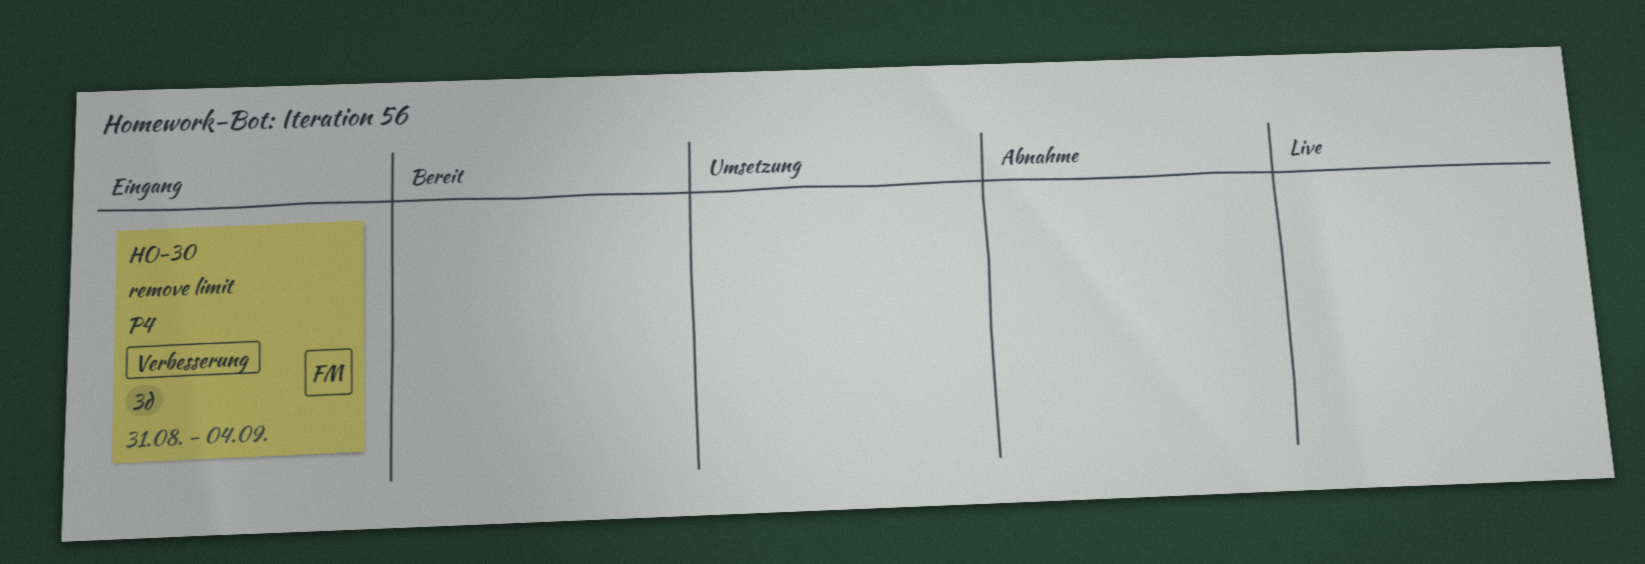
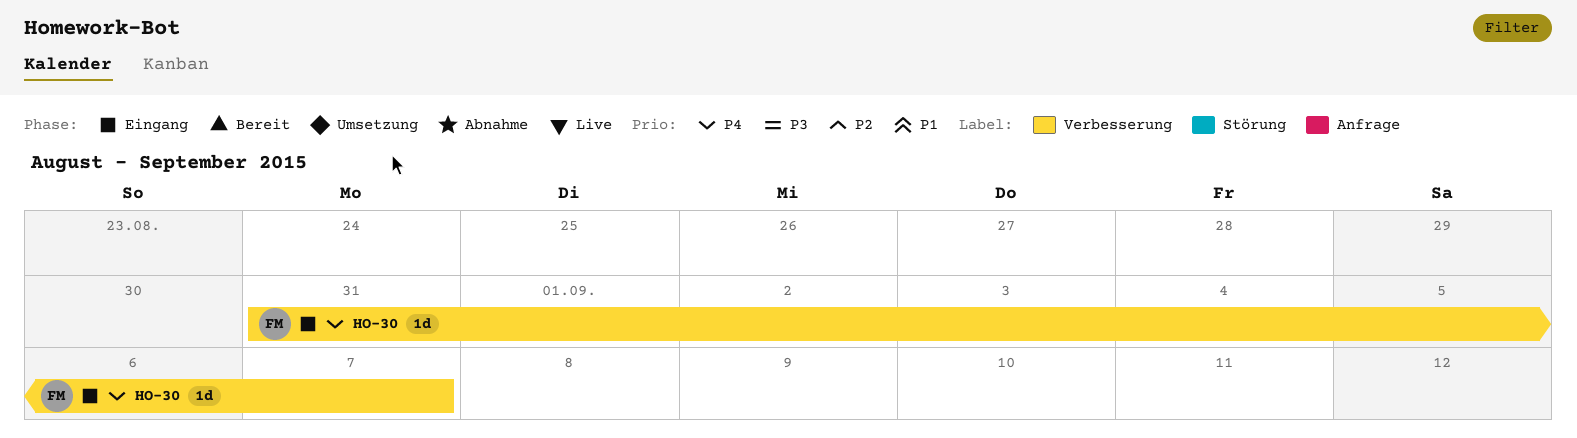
HO-30, estimate: 3d -> 1d
HO-30, due: Sep 4 -> Sep 7

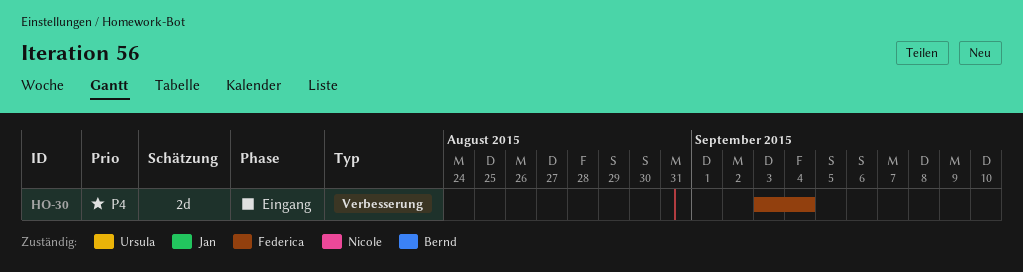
HO-30, estimate: 1d -> 2d
HO-30, start: Aug 31 -> Sep 3
HO-30, due: Sep 7 -> Sep 4

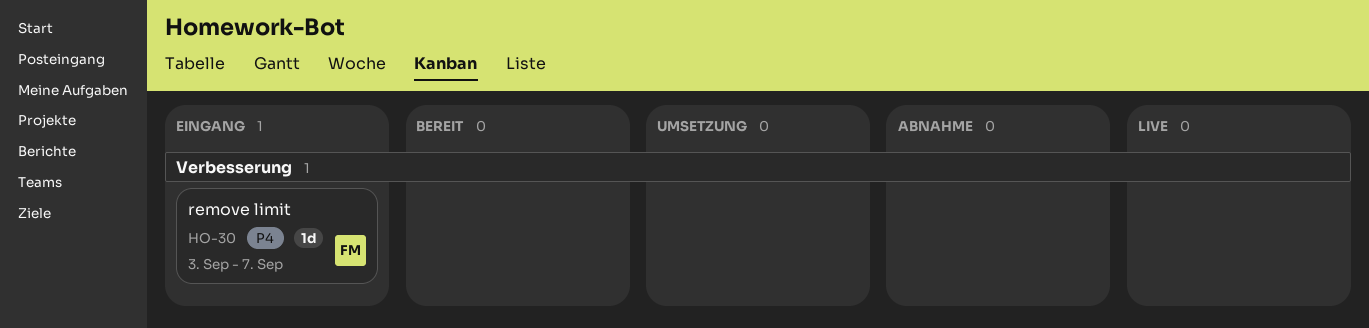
HO-30, estimate: 2d -> 1d
HO-30, due: Sep 4 -> Sep 7

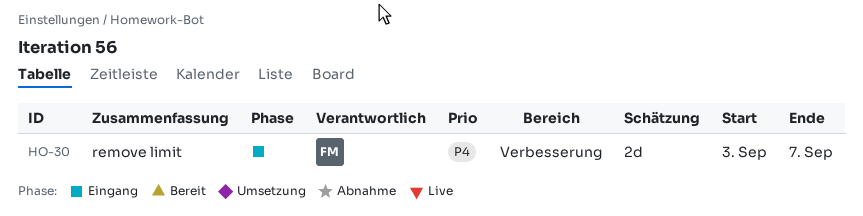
HO-30, estimate: 1d -> 2d

